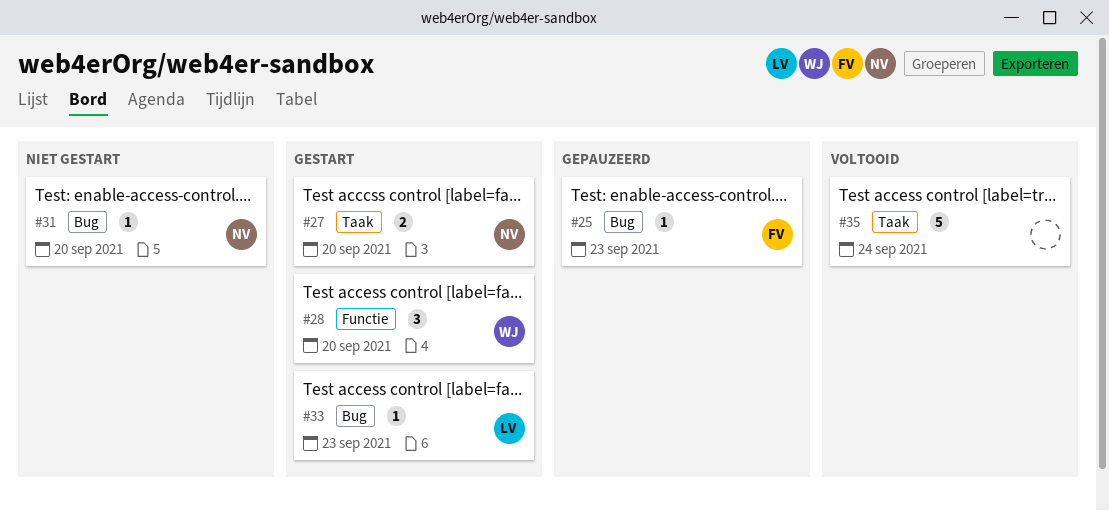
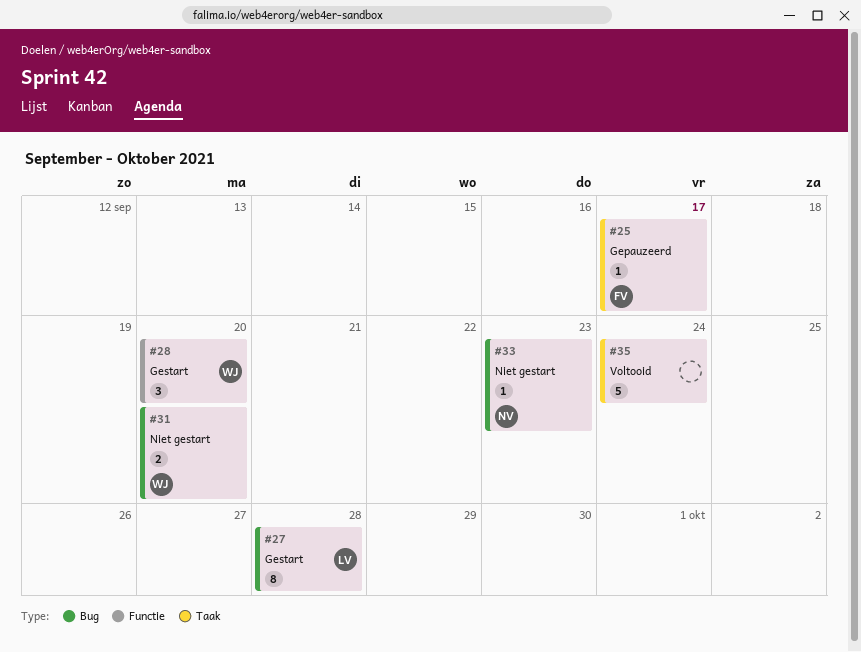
#25, label: Bug -> Taak
#25, due: Sep 23 -> Sep 17
#27, owner: NV -> LV
#27, label: Taak -> Bug
#27, estimate: 2 -> 8
#27, due: Sep 20 -> Sep 28
#31, owner: NV -> WJ
#31, estimate: 1 -> 2
#33, status: Gestart -> Niet gestart
#33, owner: LV -> NV

